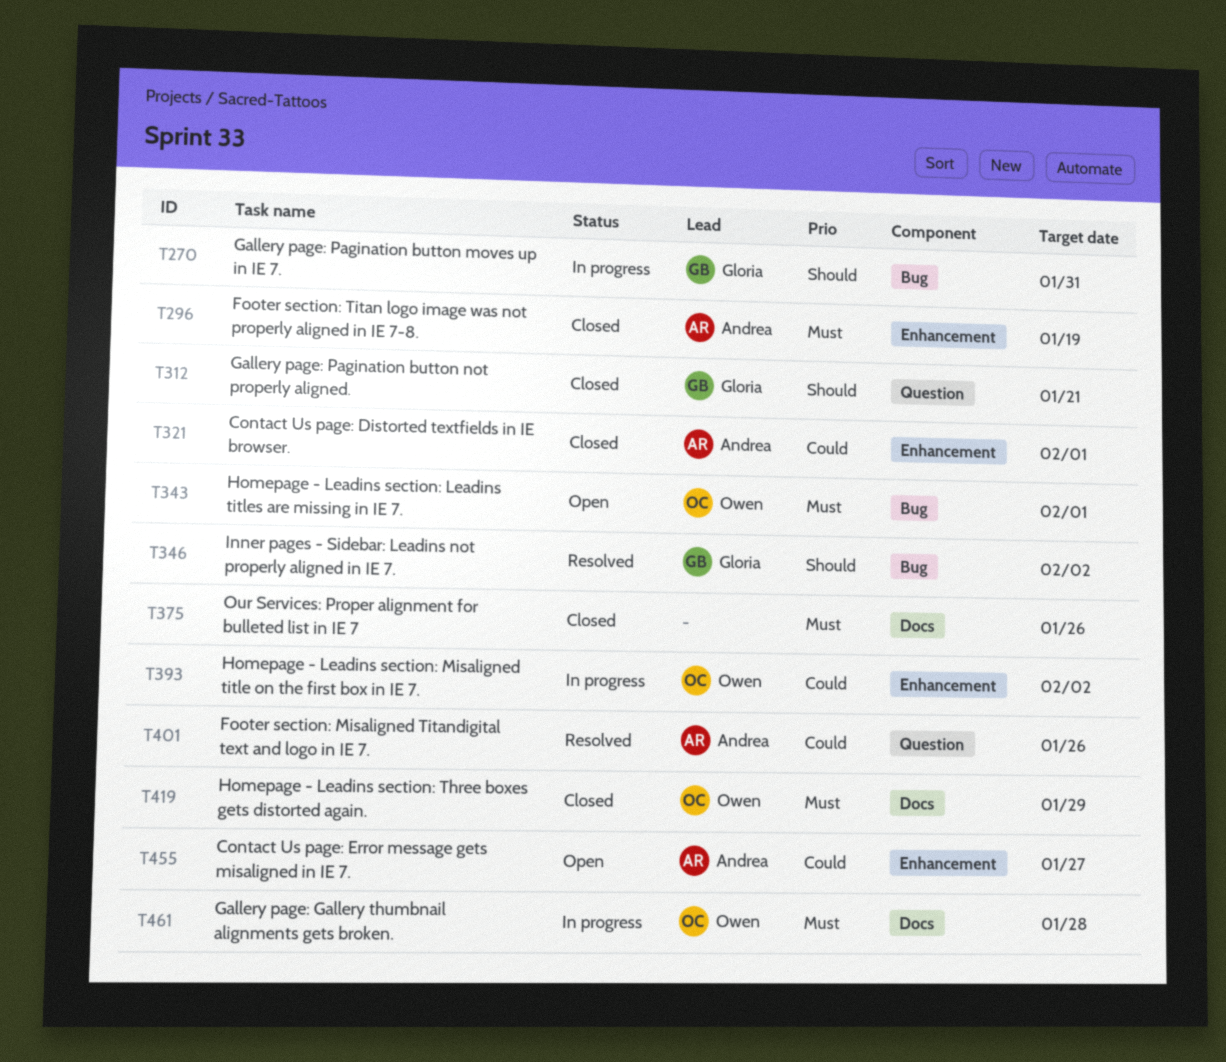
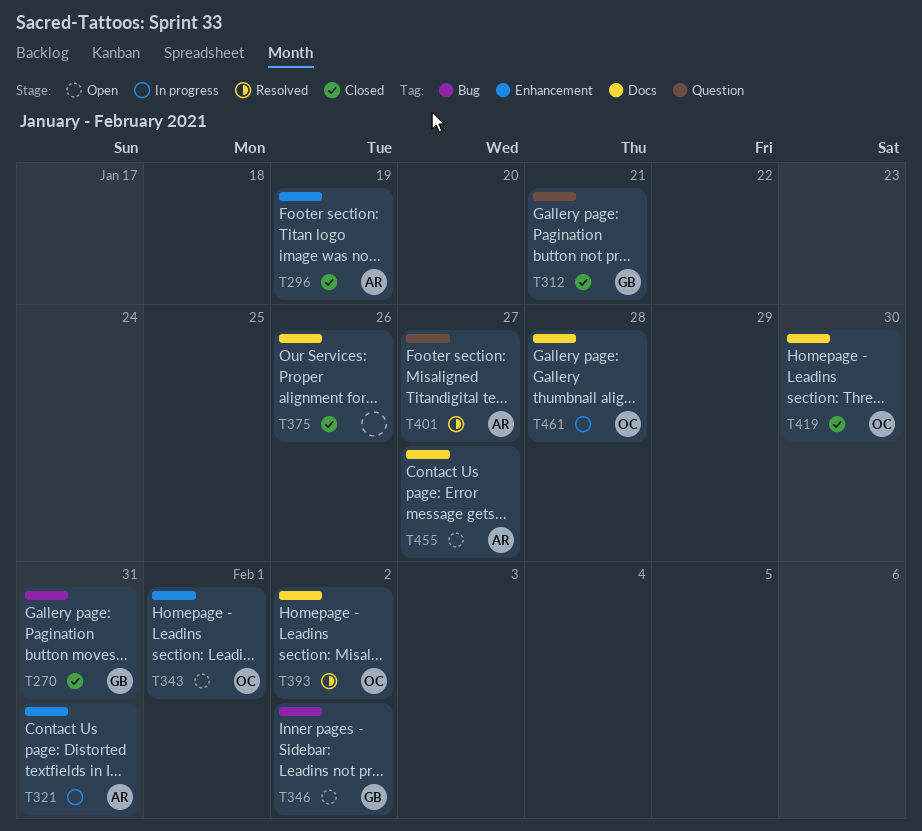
T270, status: In progress -> Closed
T321, status: Closed -> In progress
T321, due: Feb 1 -> Jan 31
T343, label: Bug -> Enhancement
T346, status: Resolved -> Open
T393, status: In progress -> Resolved
T393, label: Enhancement -> Docs
T401, due: Jan 26 -> Jan 27
T419, due: Jan 29 -> Jan 30
T455, label: Enhancement -> Docs

